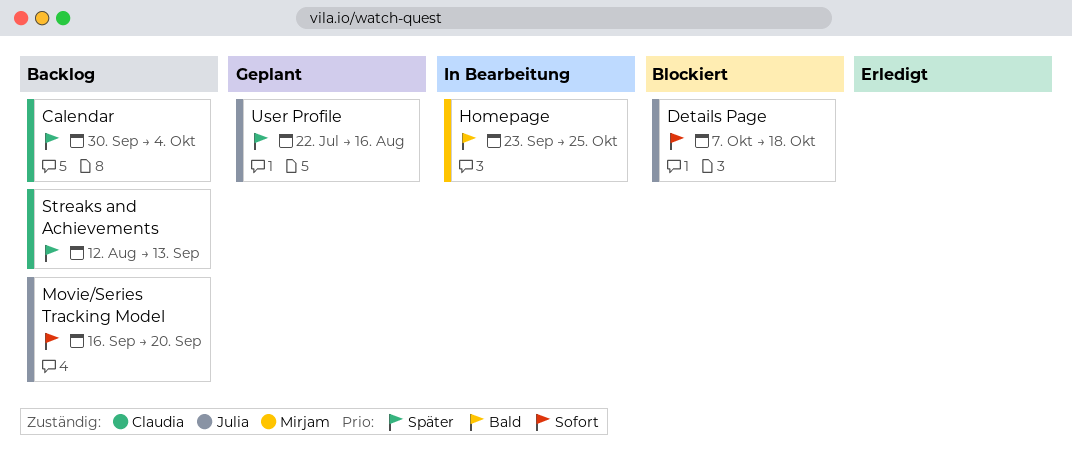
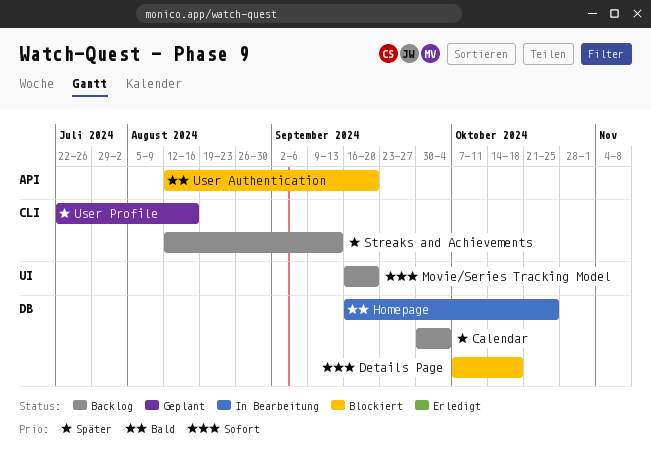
Homepage, start: Sep 23 -> Sep 16
User Authentication: none -> present

